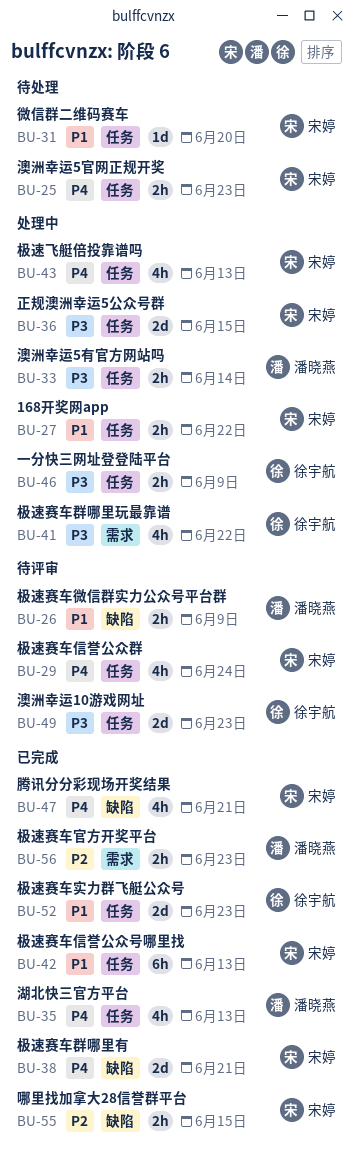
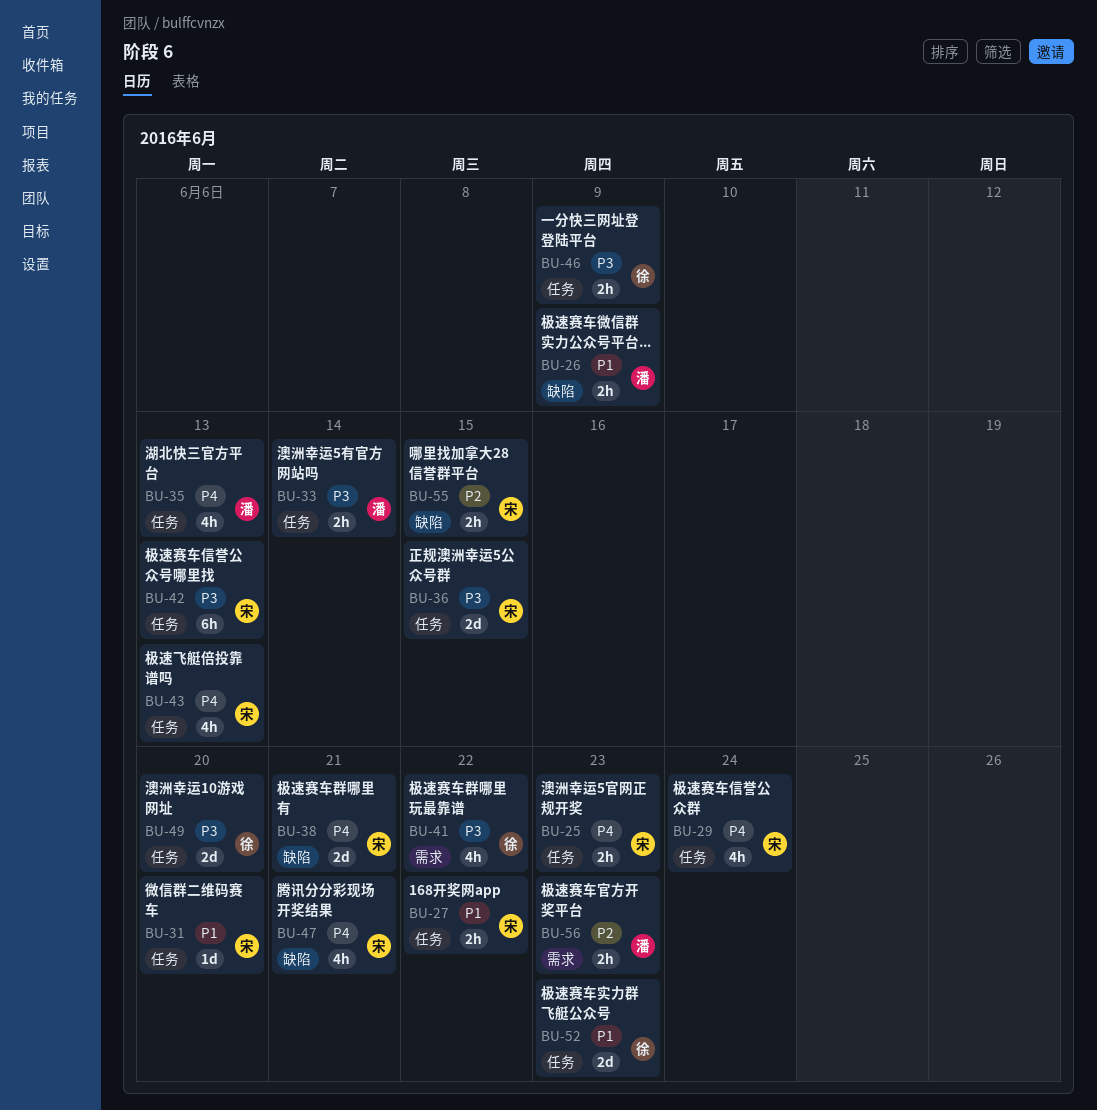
BU-42, priority: P1 -> P3
BU-49, due: Jun 23 -> Jun 20

